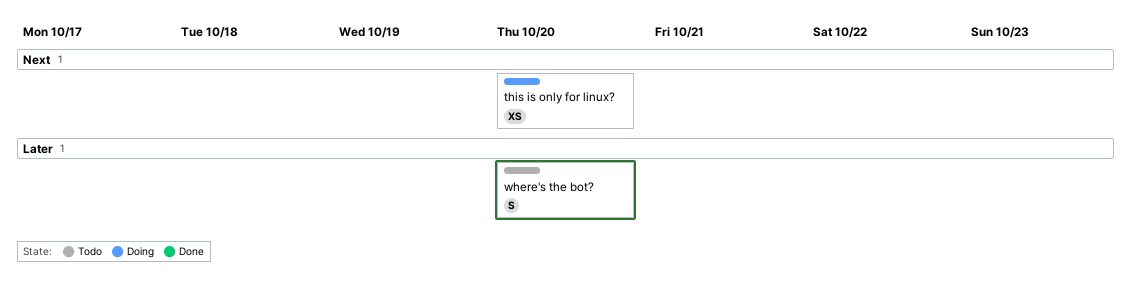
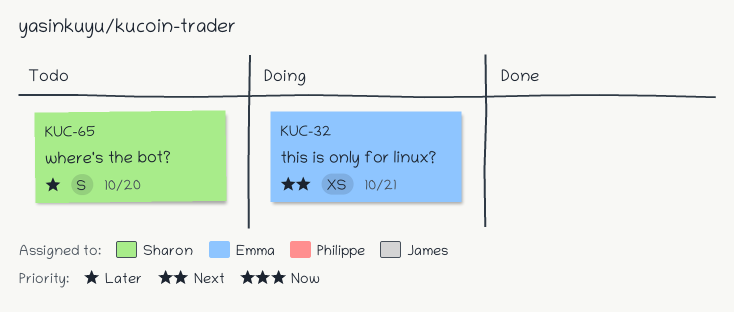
this is only for linux?, due: Oct 20 -> Oct 21

